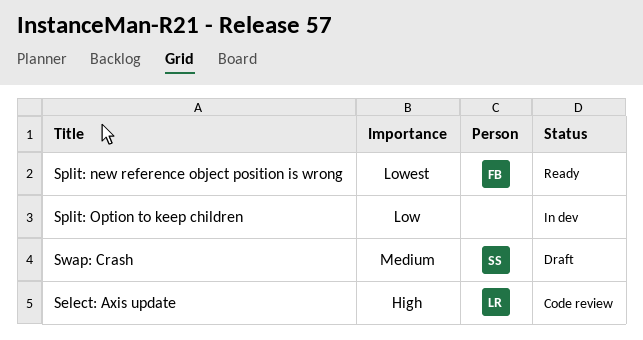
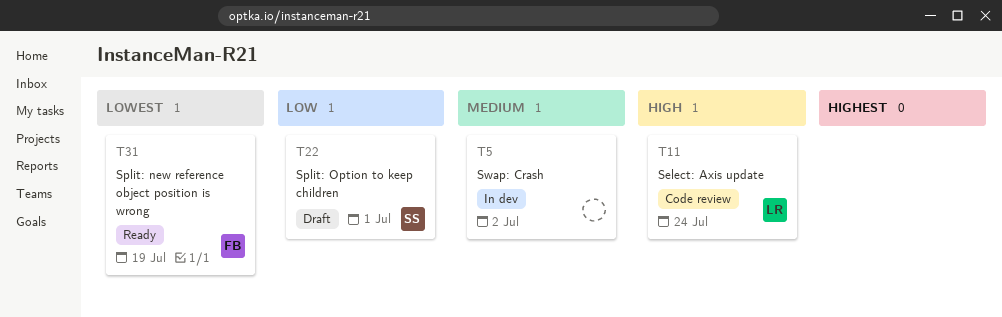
Split: Option to keep children, status: In dev -> Draft
Split: Option to keep children, owner: none -> SS
Swap: Crash, status: Draft -> In dev
Swap: Crash, owner: SS -> none

